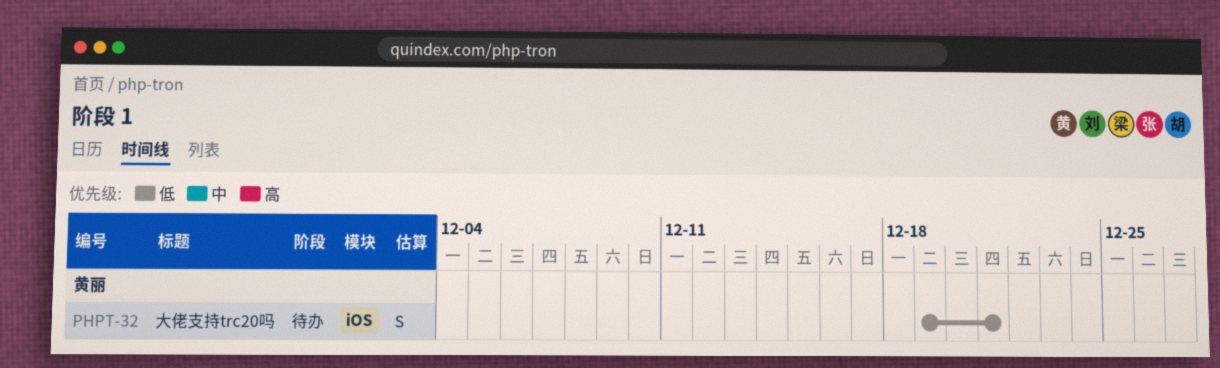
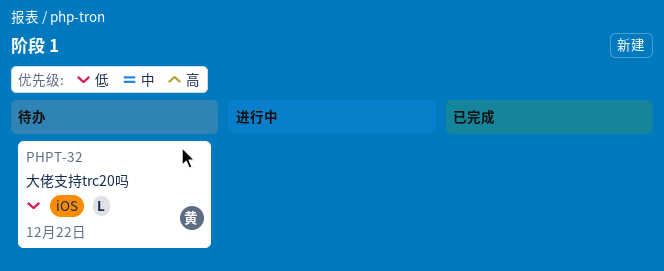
PHPT-32, estimate: S -> L
PHPT-32, due: Dec 21 -> Dec 22

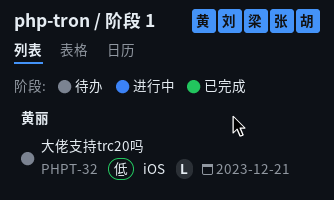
PHPT-32, due: Dec 22 -> Dec 21

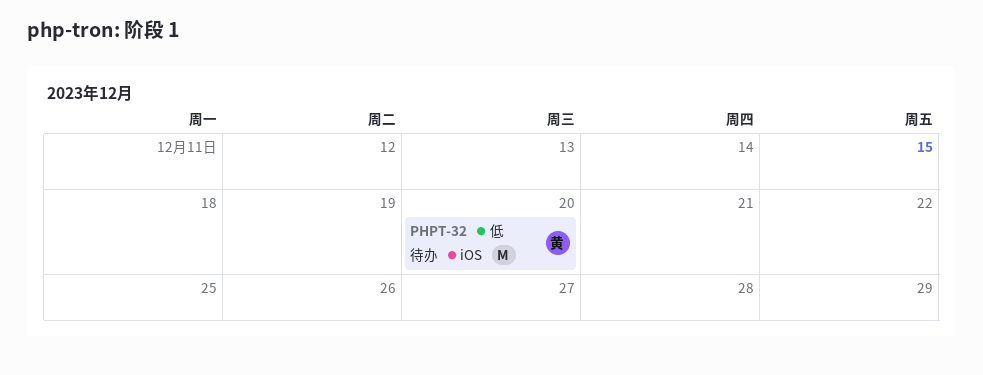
PHPT-32, estimate: L -> M
PHPT-32, due: Dec 21 -> Dec 20

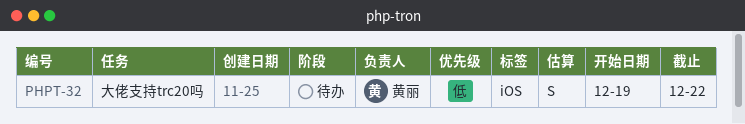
PHPT-32, estimate: M -> S
PHPT-32, due: Dec 20 -> Dec 22

